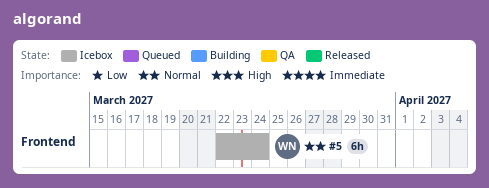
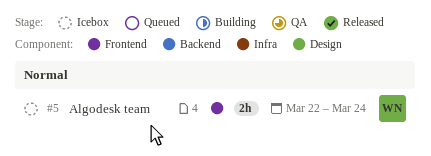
#5, estimate: 6h -> 2h

